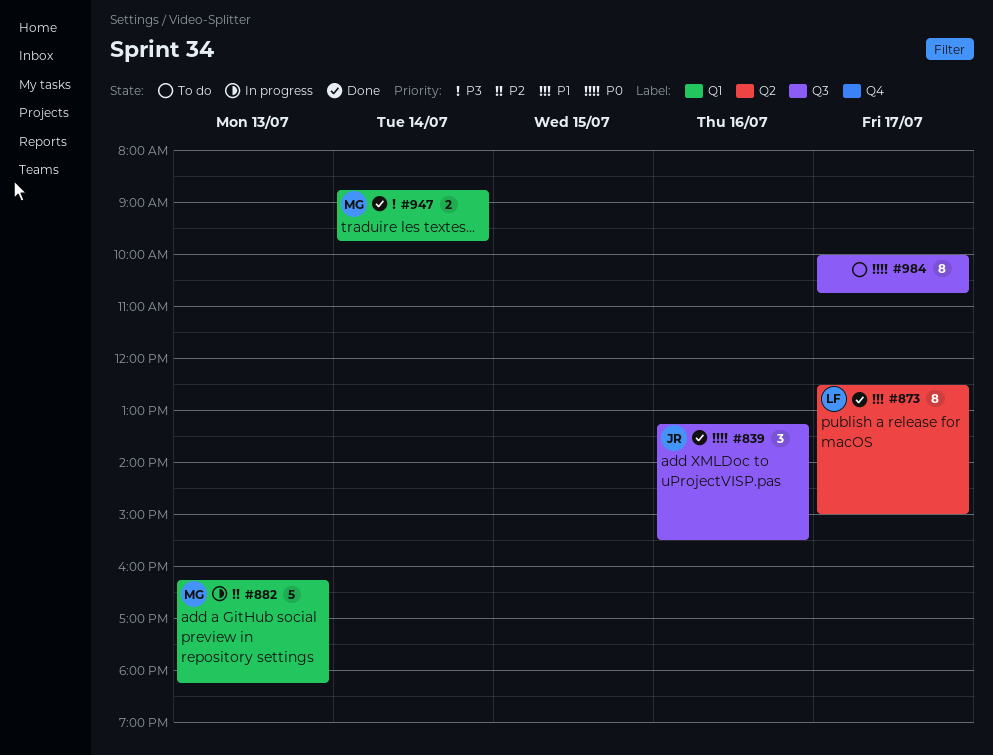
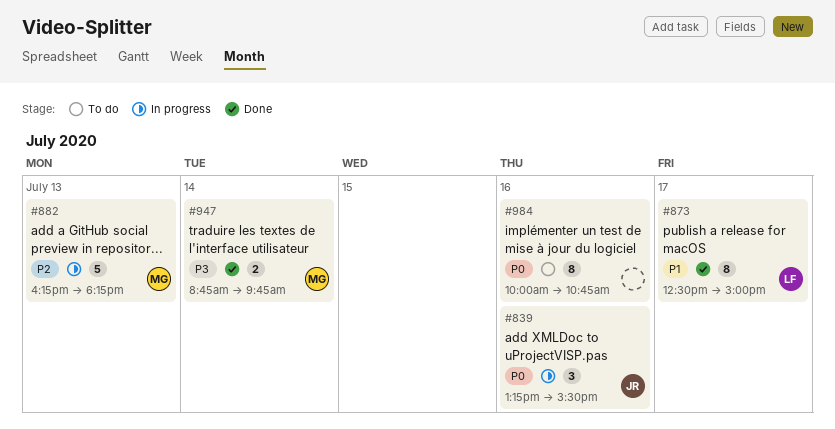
#839, status: Done -> In progress
#984, day: Jul 17 -> Jul 16

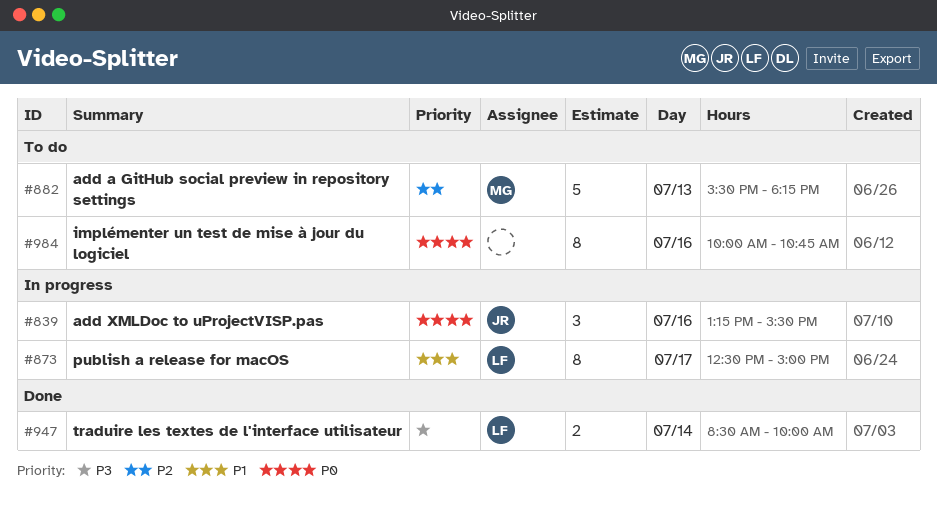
#873, status: Done -> In progress
#882, status: In progress -> To do
#882, begins: 16:15 -> 15:30
#947, owner: MG -> LF
#947, begins: 08:45 -> 08:30
#947, ends: 09:45 -> 10:00

